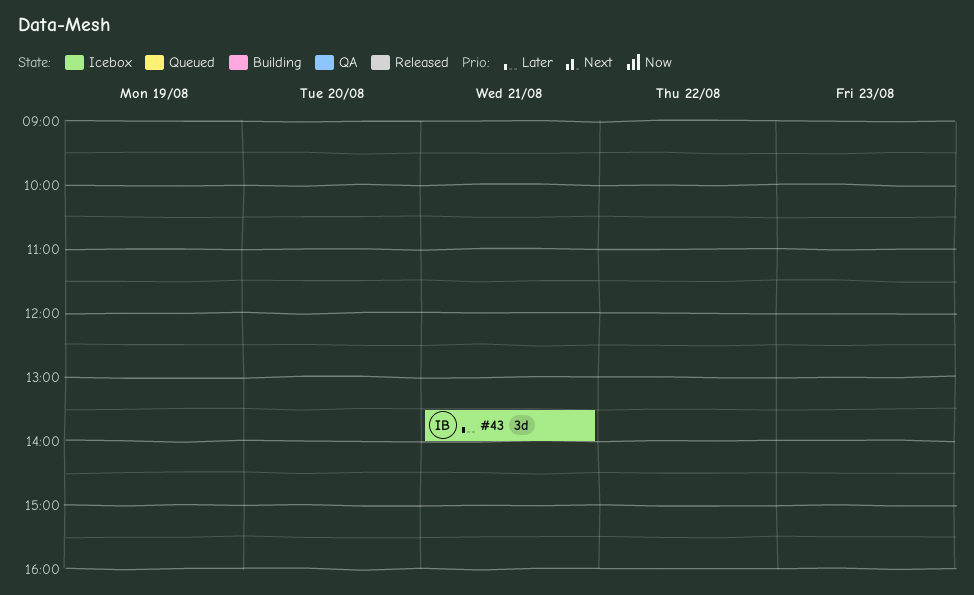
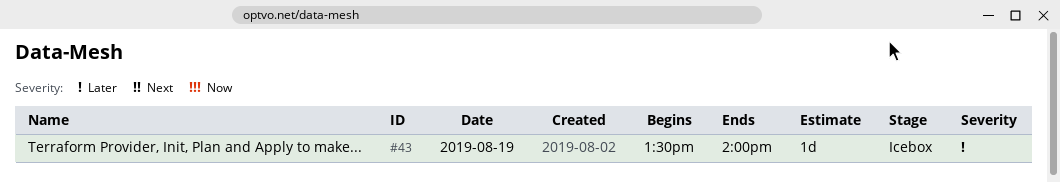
#43, estimate: 3d -> 1d
#43, day: Aug 21 -> Aug 19

